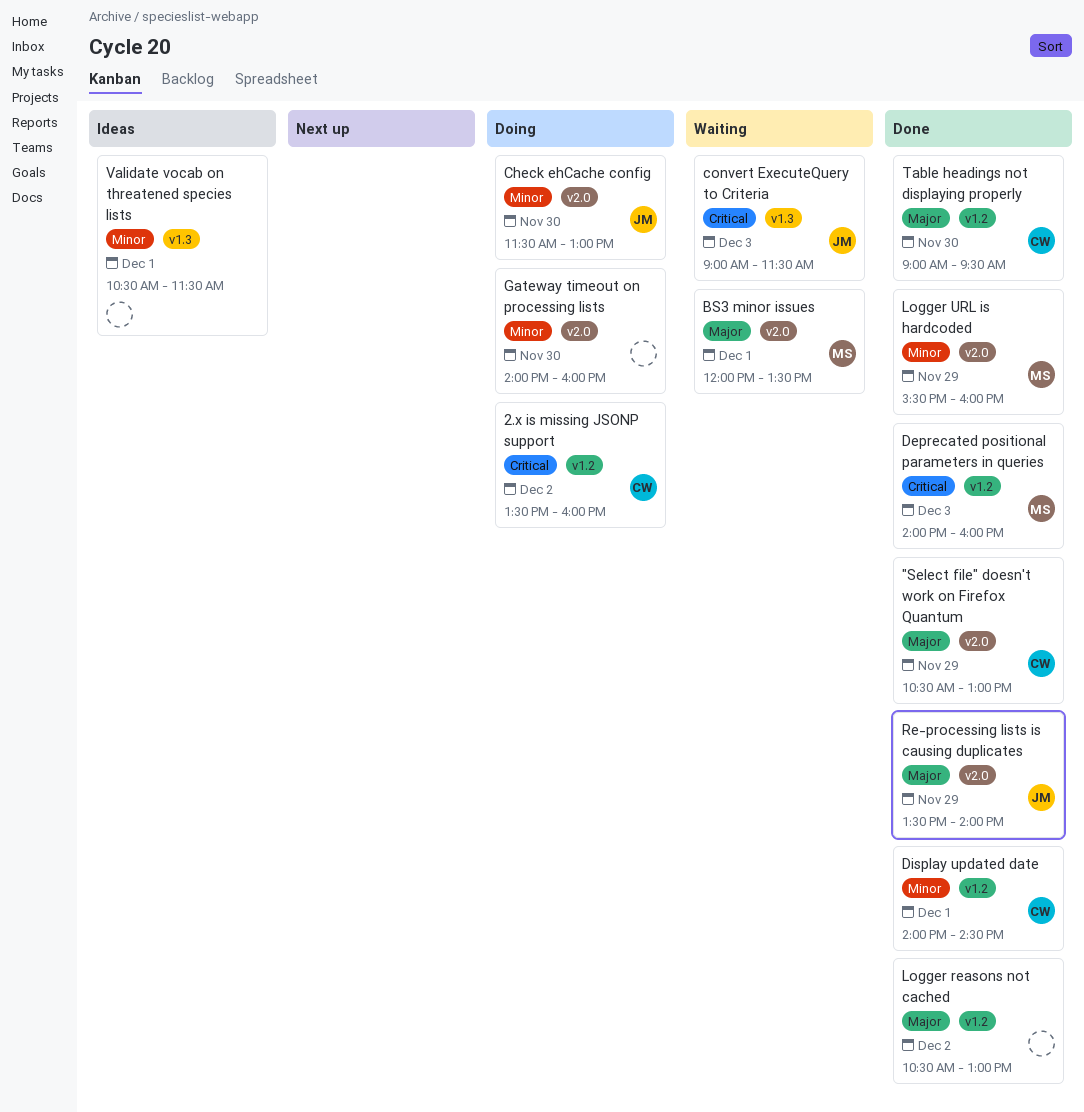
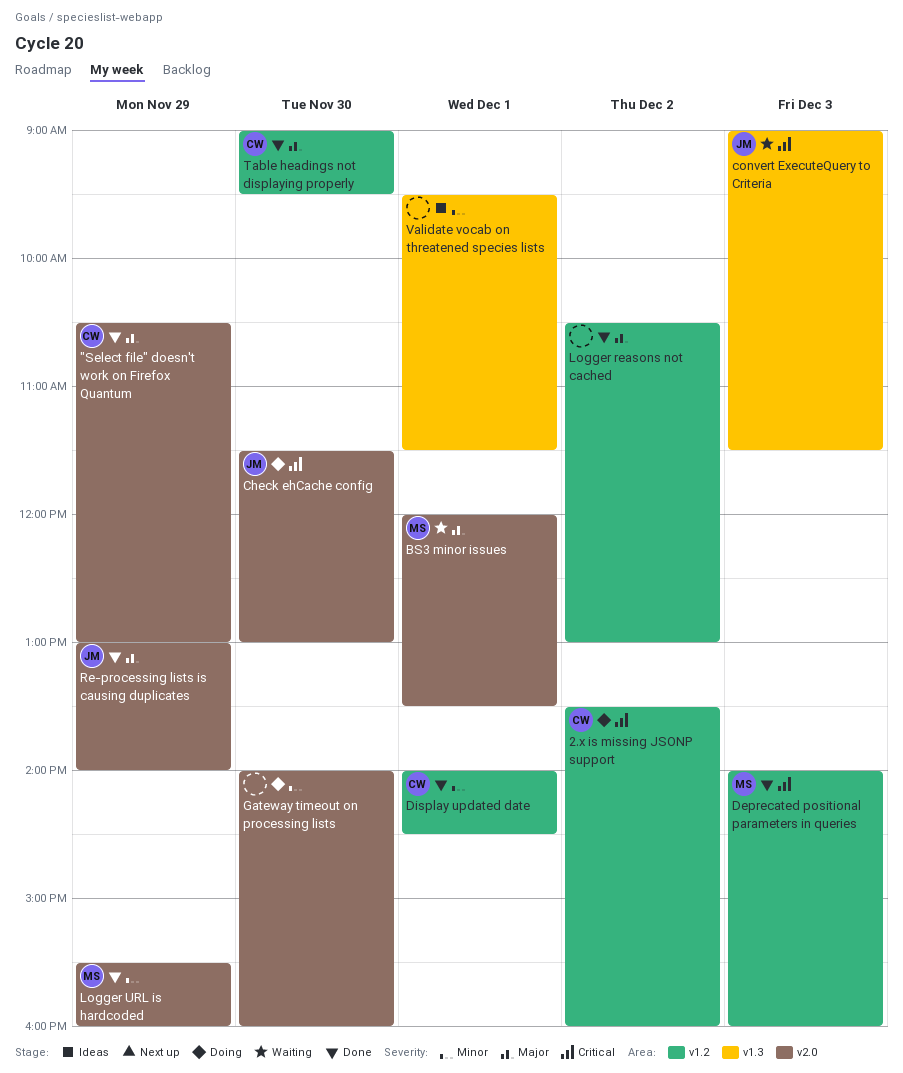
Check ehCache config, priority: Minor -> Critical
Re-processing lists is causing duplicates, begins: 13:30 -> 13:00
Validate vocab on threatened species lists, begins: 10:30 -> 09:30

